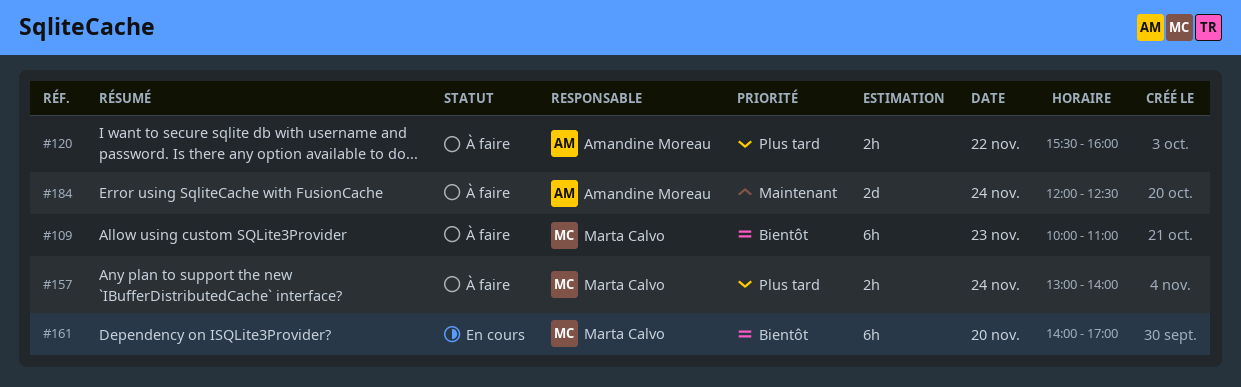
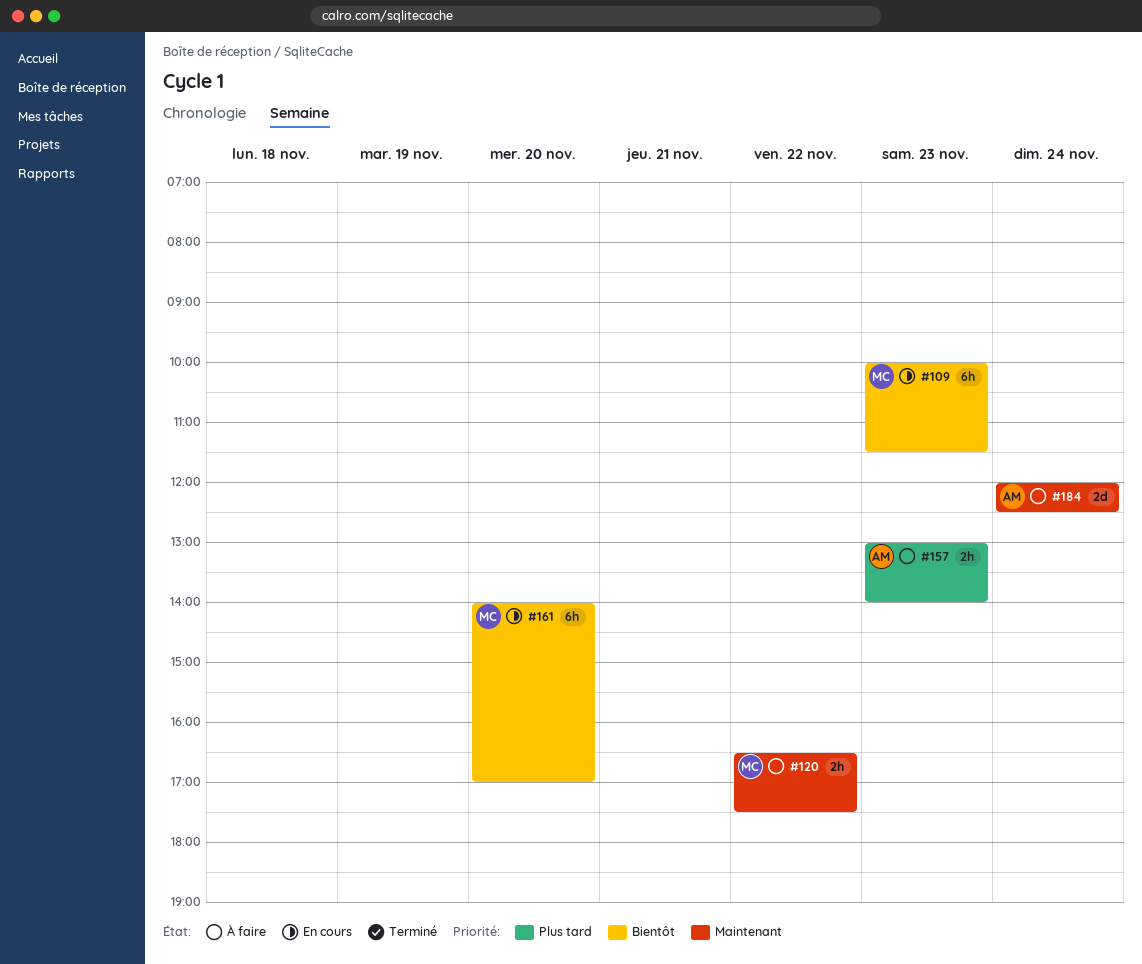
#109, status: À faire -> En cours
#109, ends: 11:00 -> 11:30
#120, owner: Amandine Moreau -> Marta Calvo
#120, priority: Plus tard -> Maintenant
#120, begins: 15:30 -> 16:30
#120, ends: 16:00 -> 17:30
#157, owner: Marta Calvo -> Amandine Moreau
#157, day: Nov 24 -> Nov 23

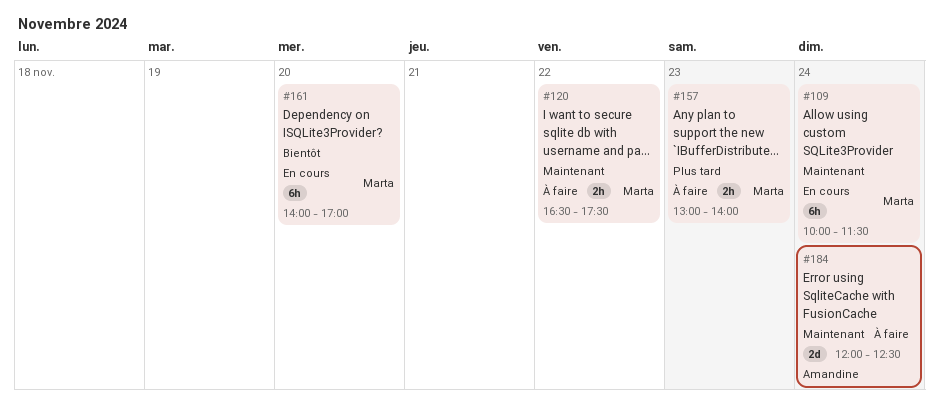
#109, priority: Bientôt -> Maintenant
#109, day: Nov 23 -> Nov 24
#157, owner: Amandine -> Marta

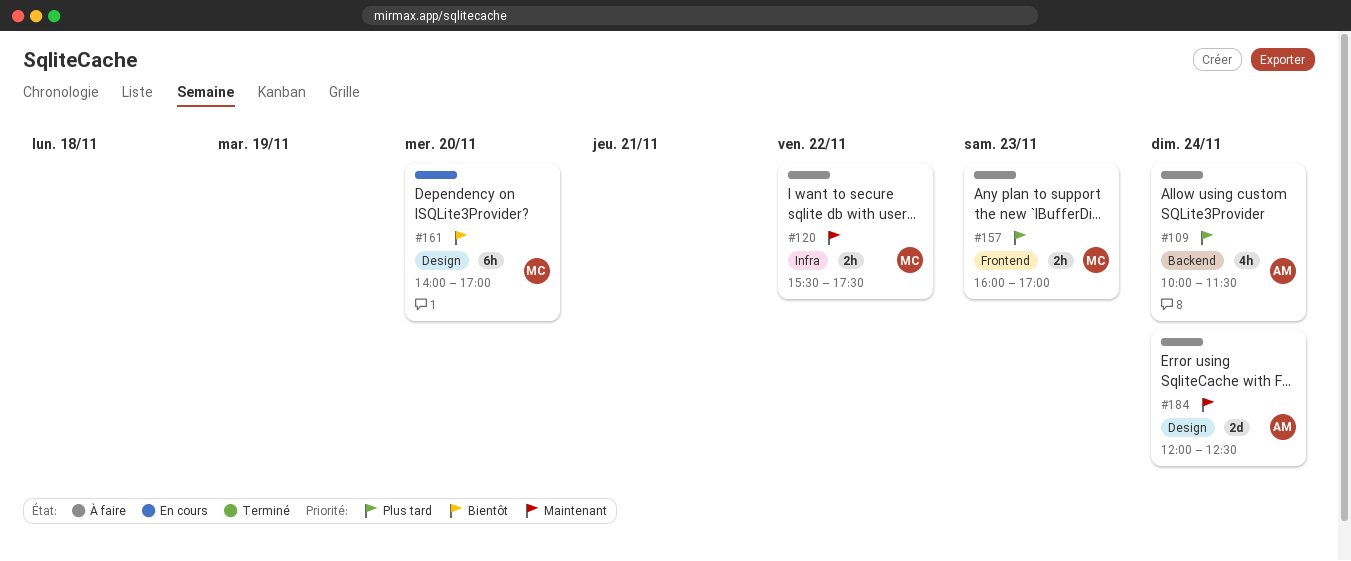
#109, status: En cours -> À faire
#109, owner: Marta -> Amandine
#109, priority: Maintenant -> Plus tard
#109, estimate: 6h -> 4h
#120, begins: 16:30 -> 15:30
#157, begins: 13:00 -> 16:00
#157, ends: 14:00 -> 17:00

